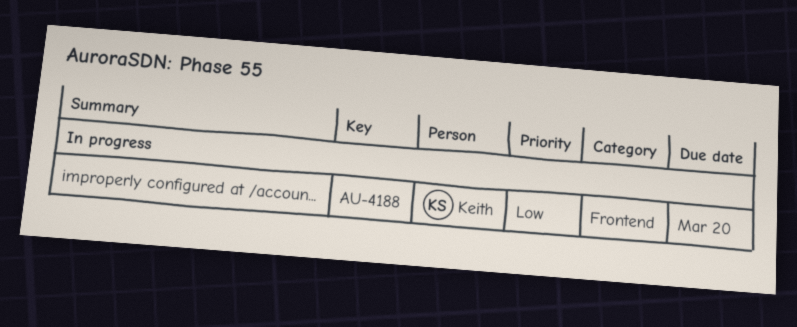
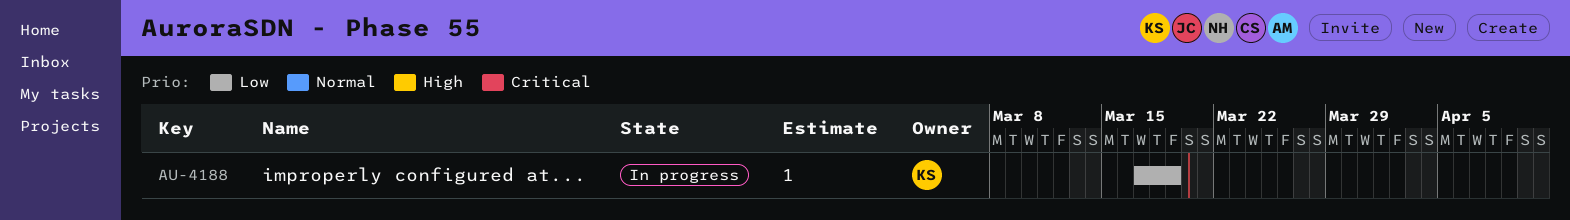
AU-4188, due: Mar 20 -> Mar 19

